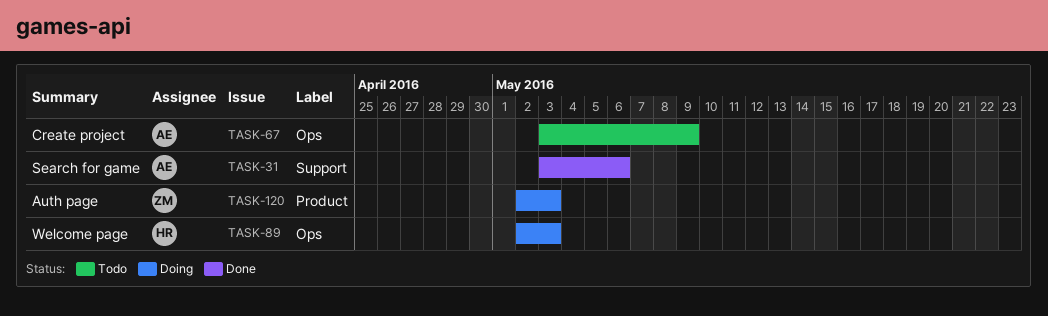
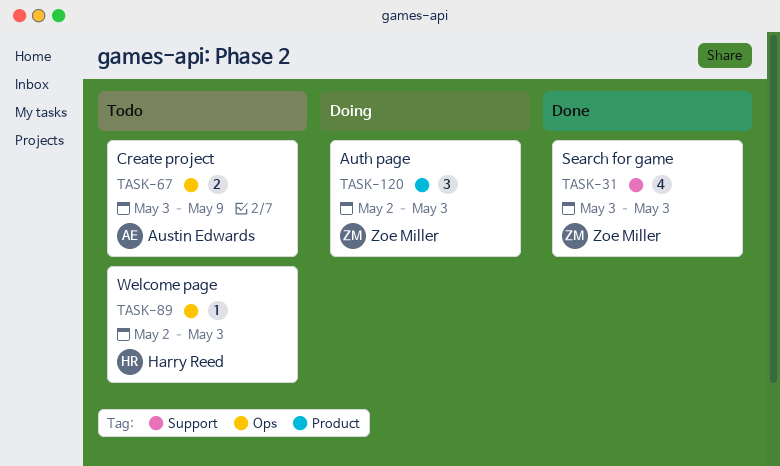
TASK-31, owner: Austin Edwards -> Zoe Miller
TASK-31, due: May 6 -> May 3
TASK-89, status: Doing -> Todo

